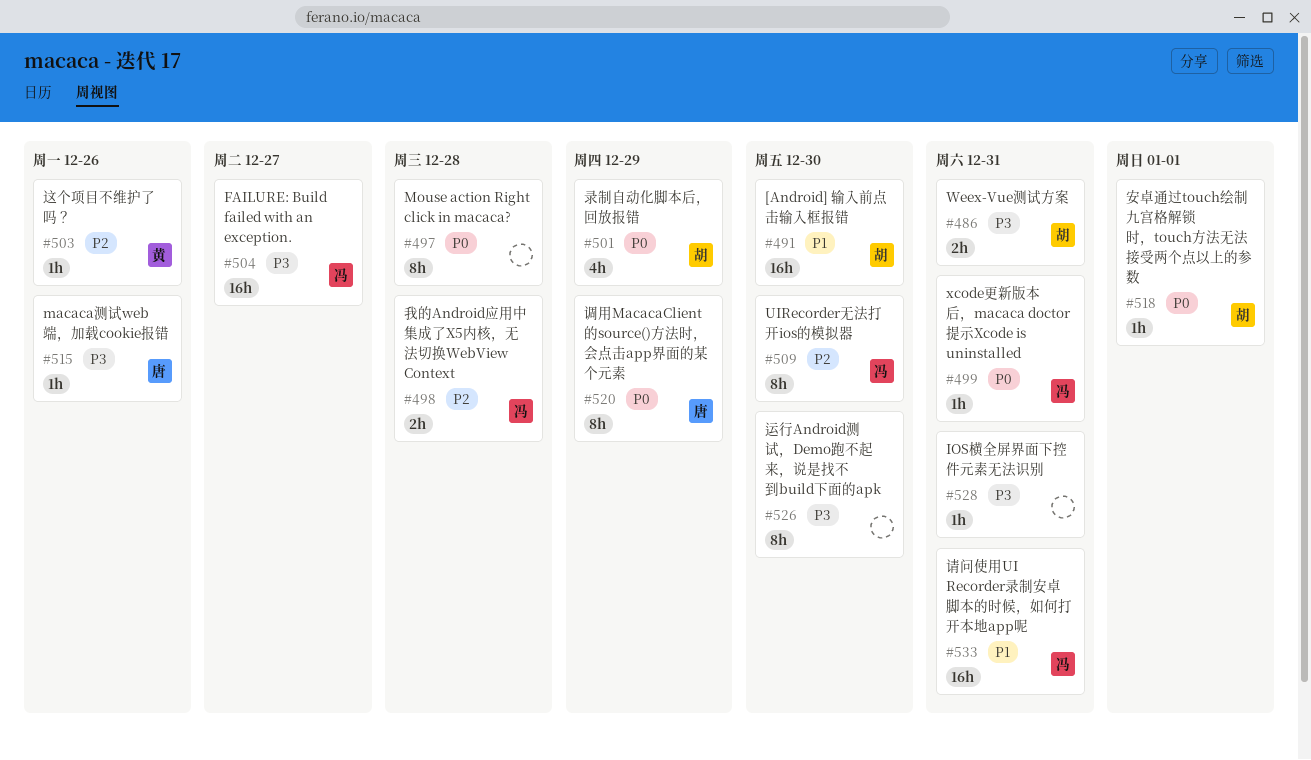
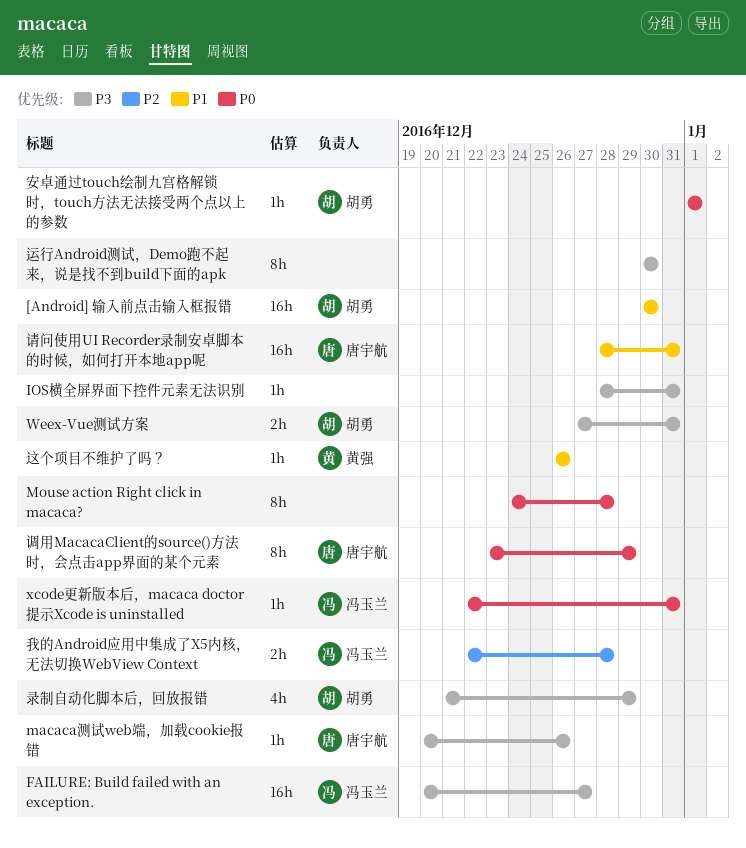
UIRecorder无法打开ios的模拟器: present -> none
录制自动化脚本后，回放报错, priority: P0 -> P3
请问使用UI Recorder录制安卓脚本的时候，如何打开本地app呢, owner: 冯玉兰 -> 唐宇航
这个项目不维护了吗？, priority: P2 -> P1

